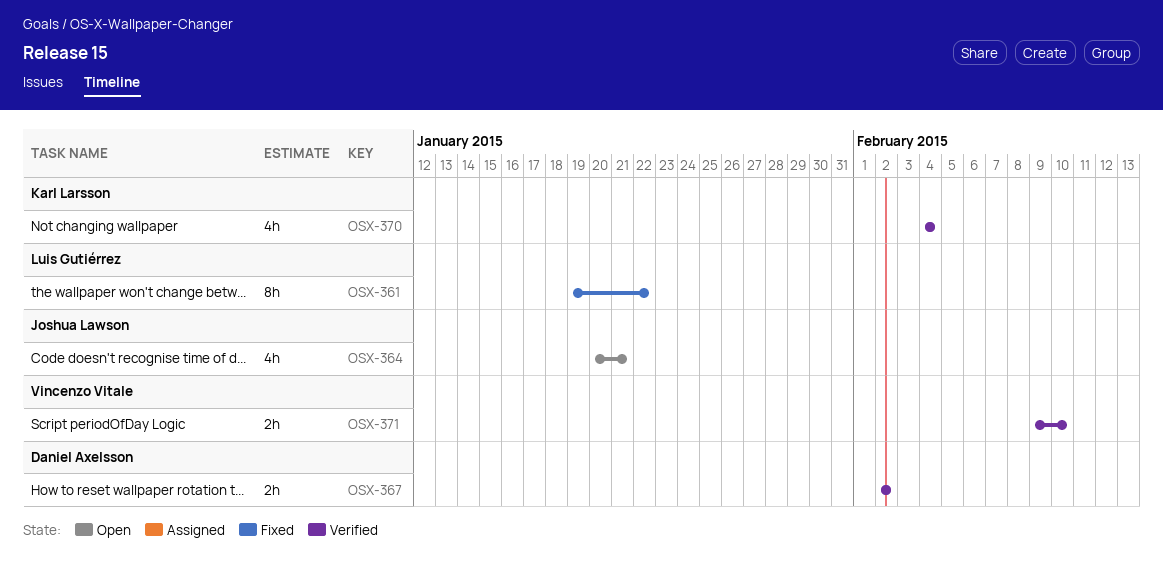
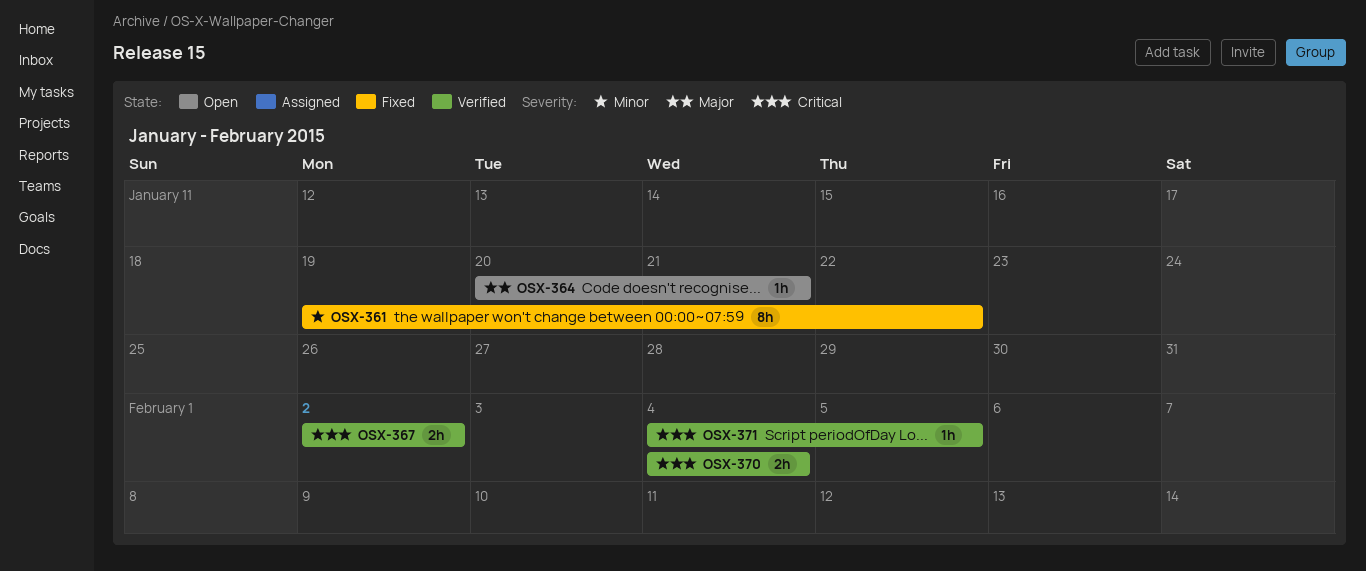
OSX-364, estimate: 4h -> 1h
OSX-370, estimate: 4h -> 2h
OSX-371, estimate: 2h -> 1h
OSX-371, start: Feb 9 -> Feb 4
OSX-371, due: Feb 10 -> Feb 5

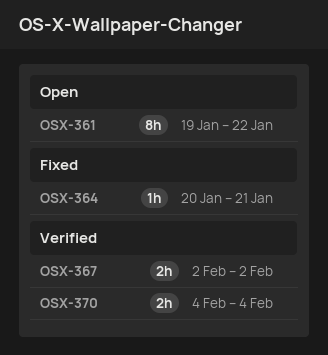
OSX-361, status: Fixed -> Open
OSX-364, status: Open -> Fixed
OSX-371: present -> none

